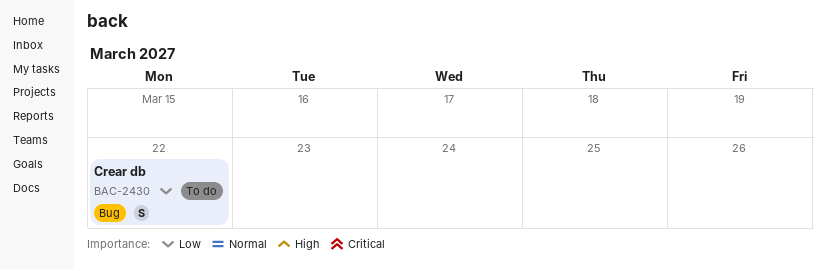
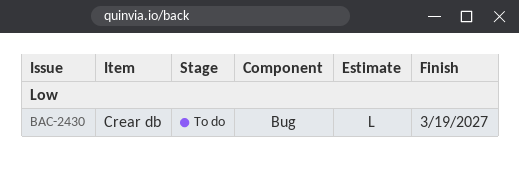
BAC-2430, estimate: S -> L
BAC-2430, due: Mar 22 -> Mar 19

